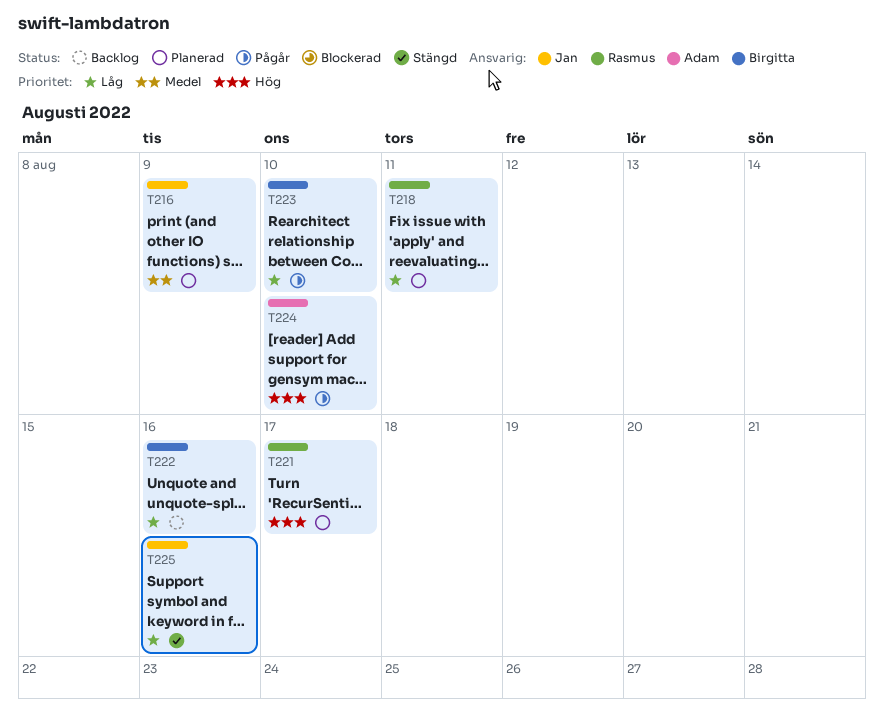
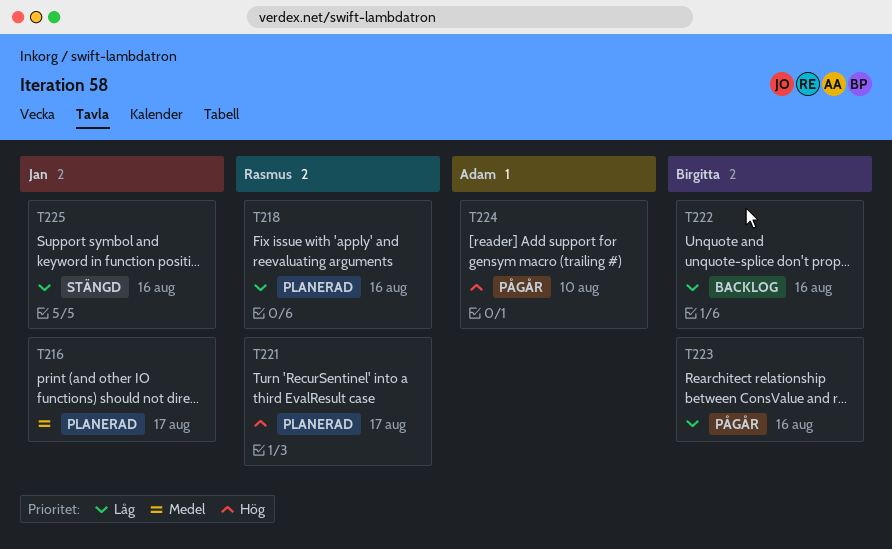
T216, due: Aug 9 -> Aug 17
T218, due: Aug 11 -> Aug 16
T223, due: Aug 10 -> Aug 16

